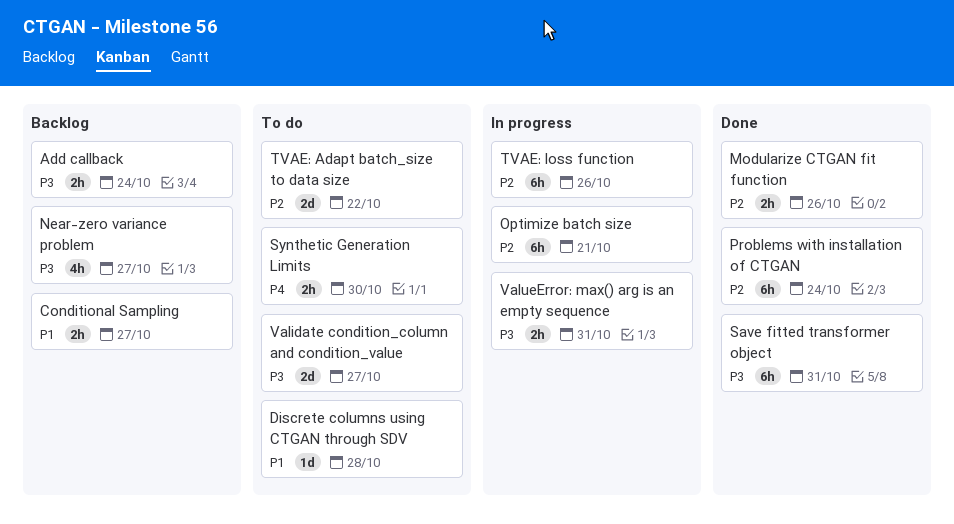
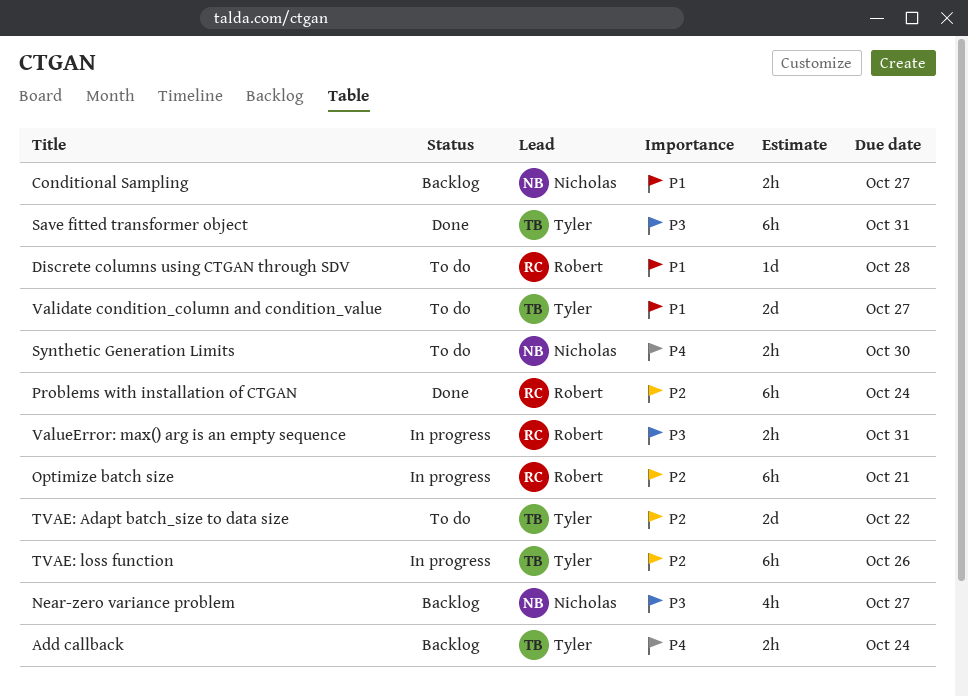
Add callback, priority: P3 -> P4
Modularize CTGAN fit function: present -> none
Validate condition_column and condition_value, priority: P3 -> P1

